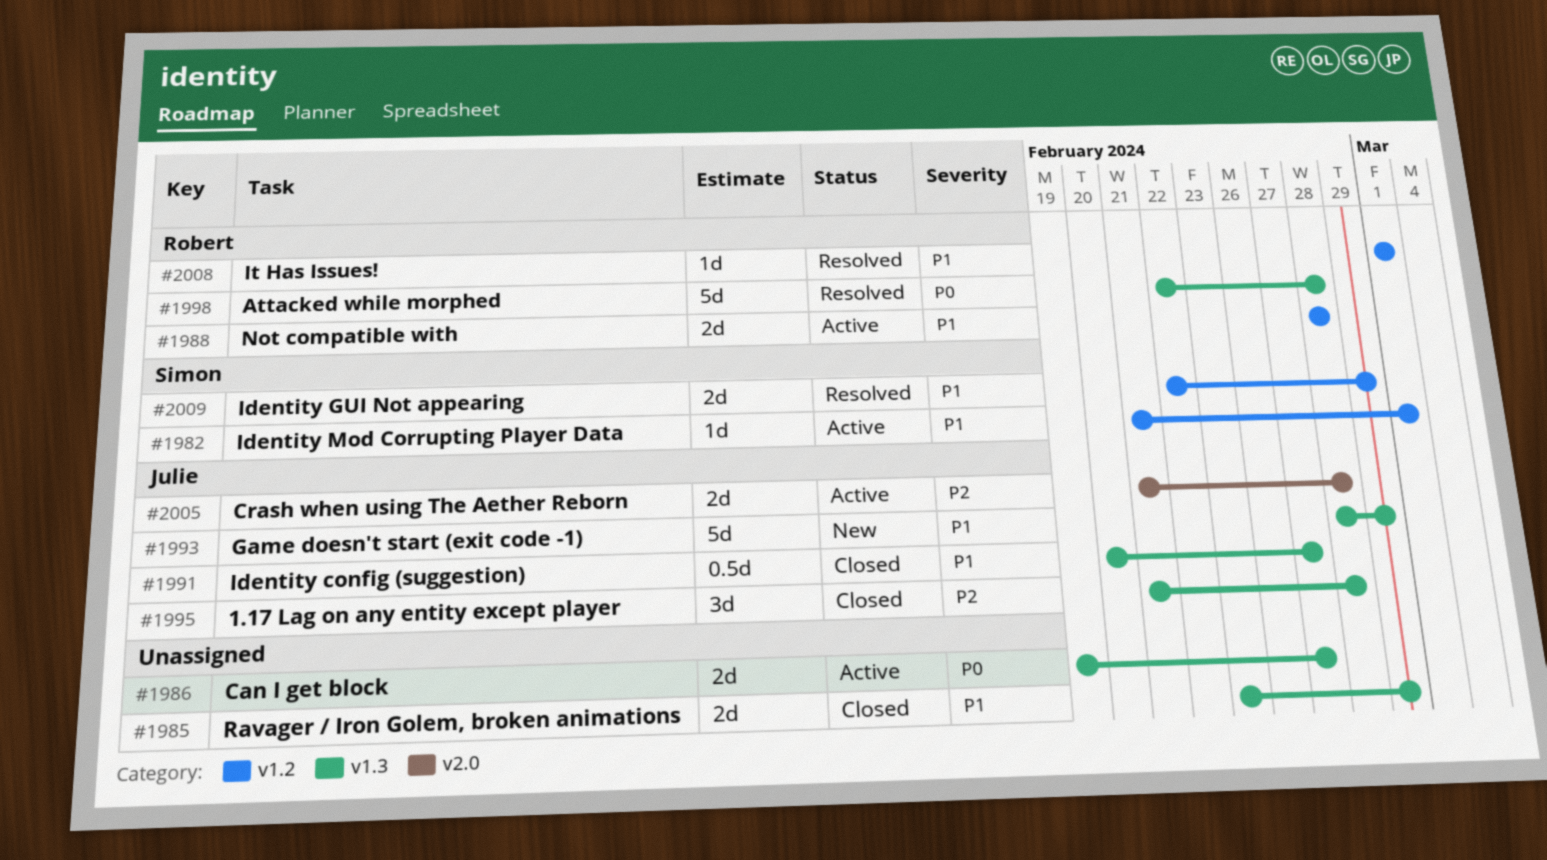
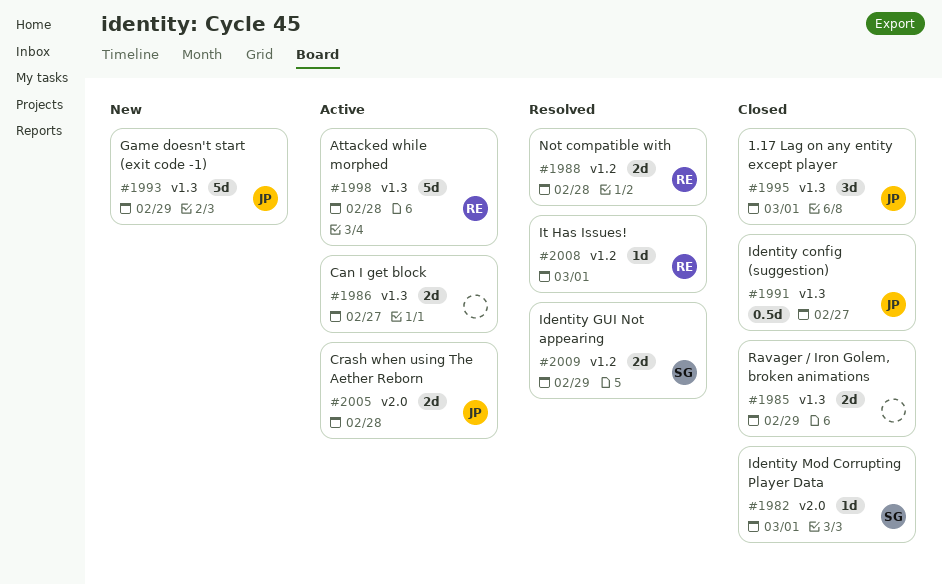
#1982, status: Active -> Closed
#1982, label: v1.2 -> v2.0
#1988, status: Active -> Resolved
#1995, due: Feb 28 -> Mar 1
#1998, status: Resolved -> Active

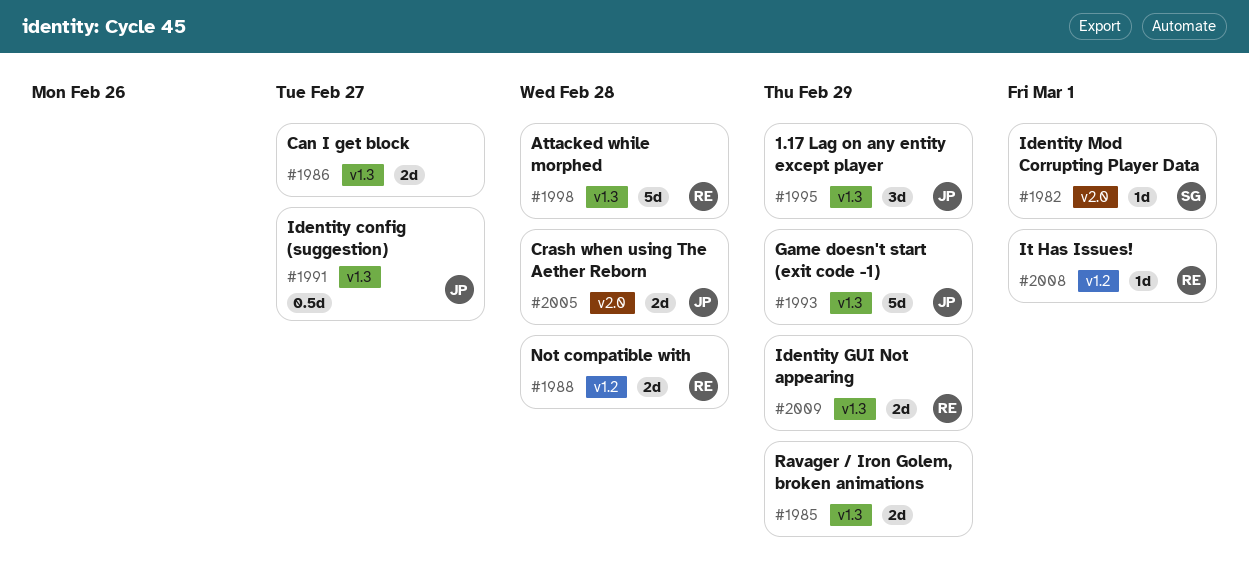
#1995, due: Mar 1 -> Feb 29
#2009, owner: SG -> RE
#2009, label: v1.2 -> v1.3

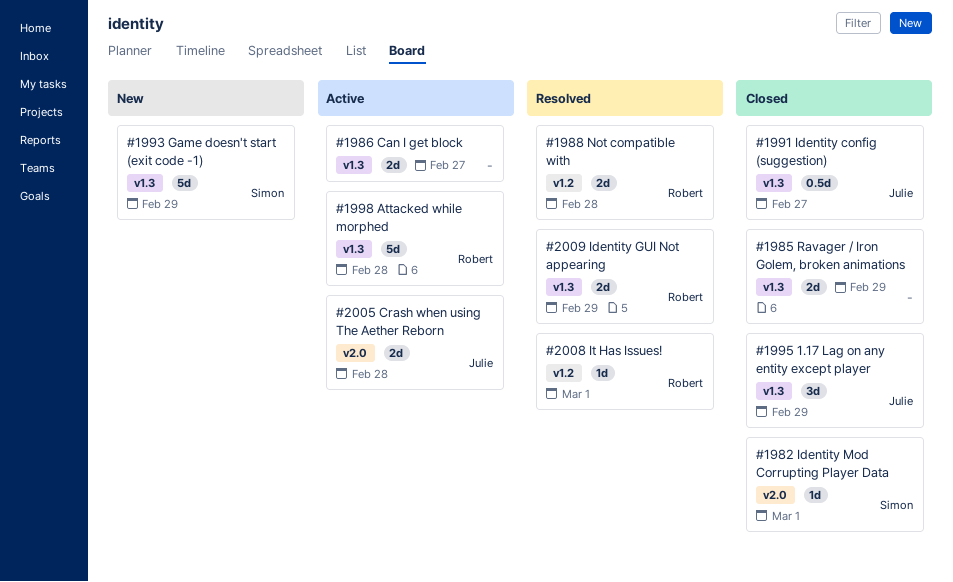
#1993, owner: Julie -> Simon

